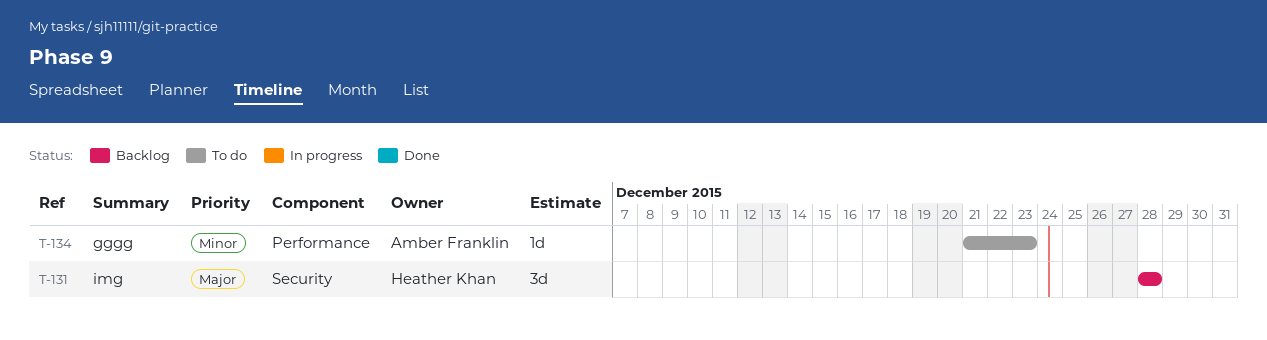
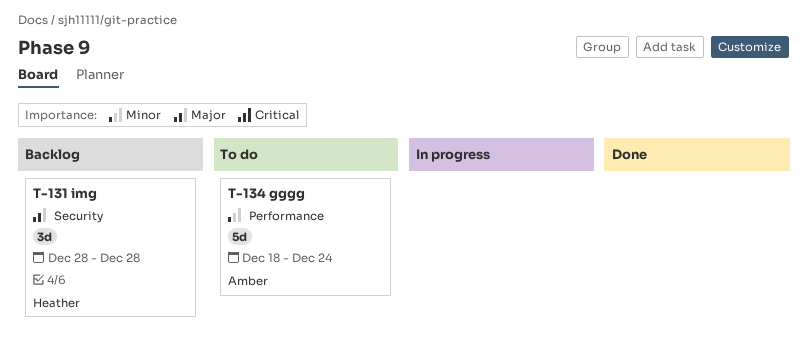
T-134, estimate: 1d -> 5d
T-134, start: Dec 21 -> Dec 18
T-134, due: Dec 23 -> Dec 24

